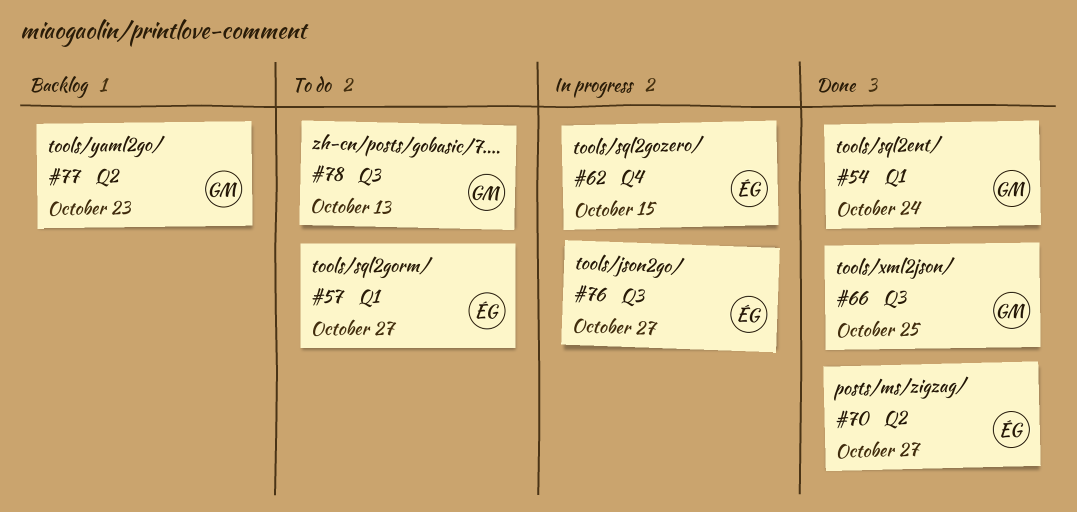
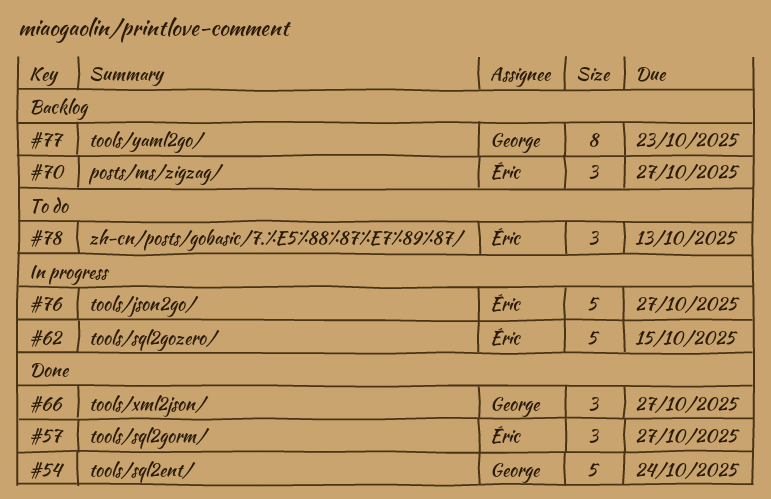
#57, status: To do -> Done
#66, due: Oct 25 -> Oct 27
#70, status: Done -> Backlog
#78, owner: George -> Éric

